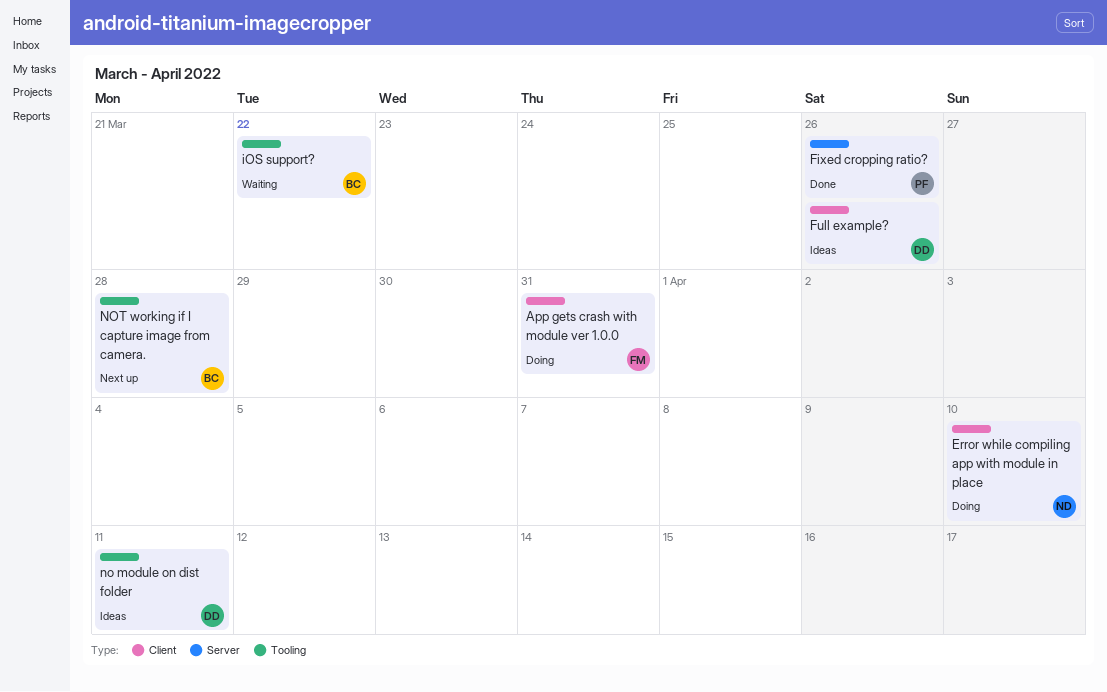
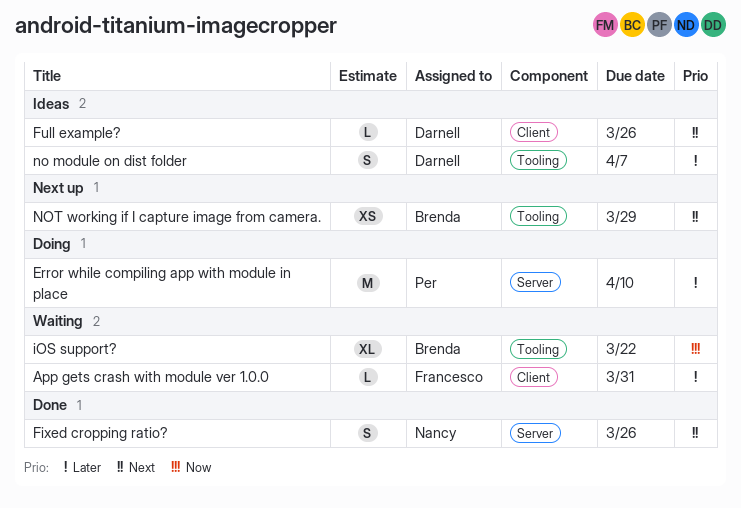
App gets crash with module ver 1.0.0, status: Doing -> Waiting
Error while compiling app with module in place, owner: Nancy -> Per
Error while compiling app with module in place, label: Client -> Server
Fixed cropping ratio?, owner: Per -> Nancy
no module on dist folder, due: Apr 11 -> Apr 7
NOT working if I capture image from camera., due: Mar 28 -> Mar 29

